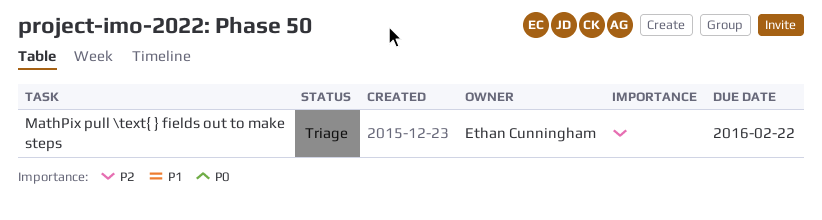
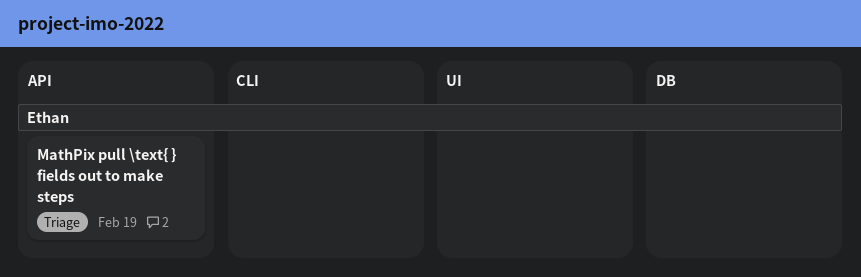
MathPix pull \text{ } fields out to make steps, due: Feb 22 -> Feb 19

